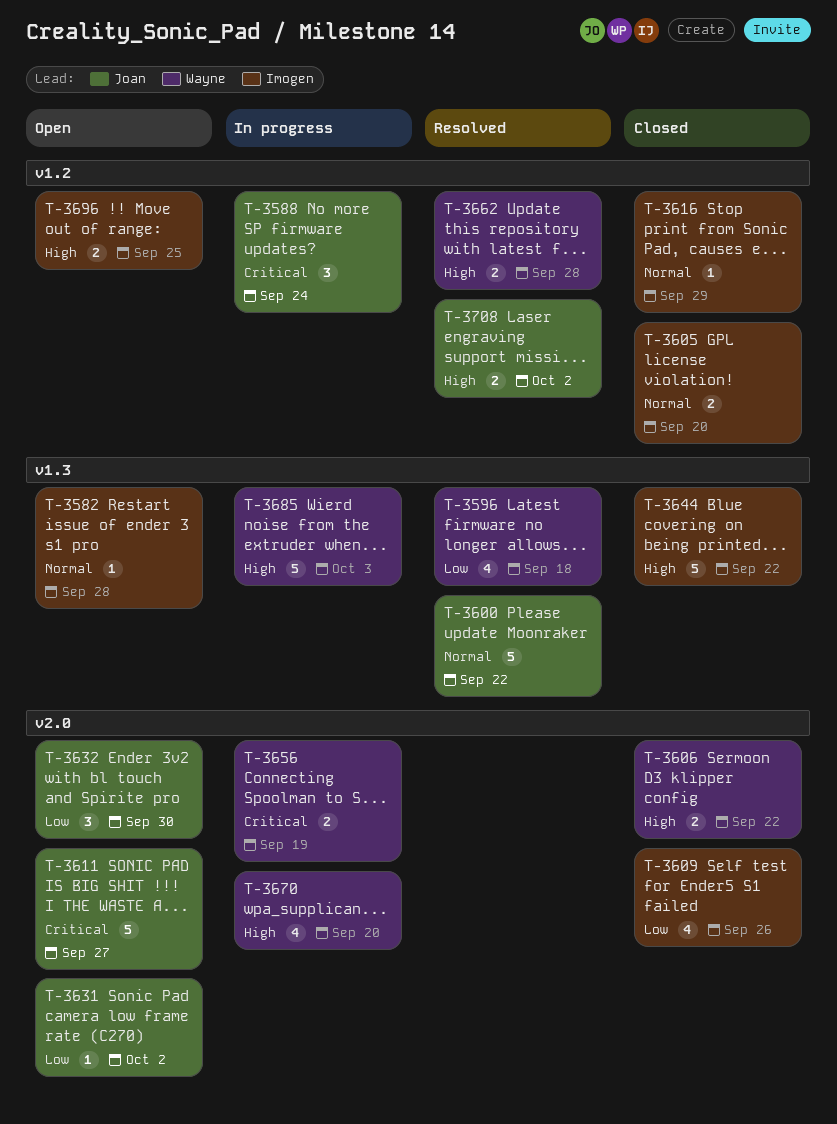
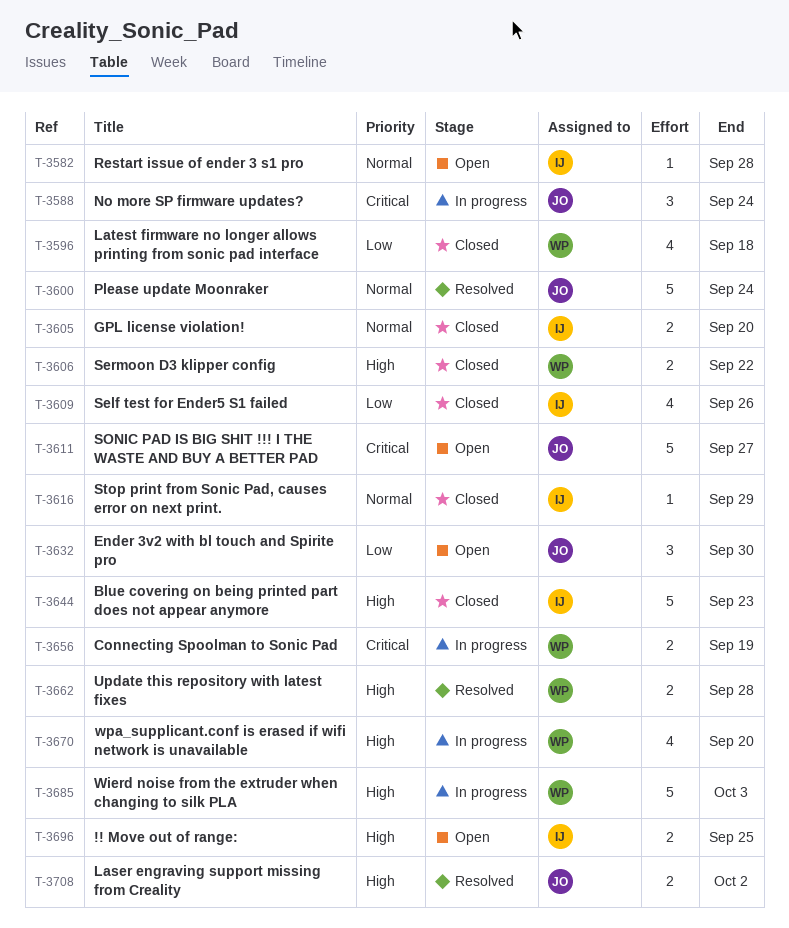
T-3596, status: Resolved -> Closed
T-3600, due: Sep 22 -> Sep 24
T-3631: present -> none
T-3644, due: Sep 22 -> Sep 23

